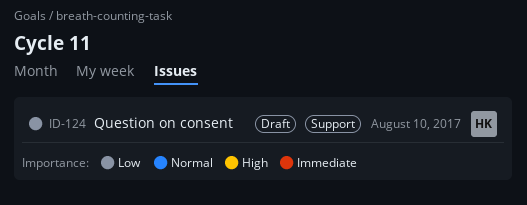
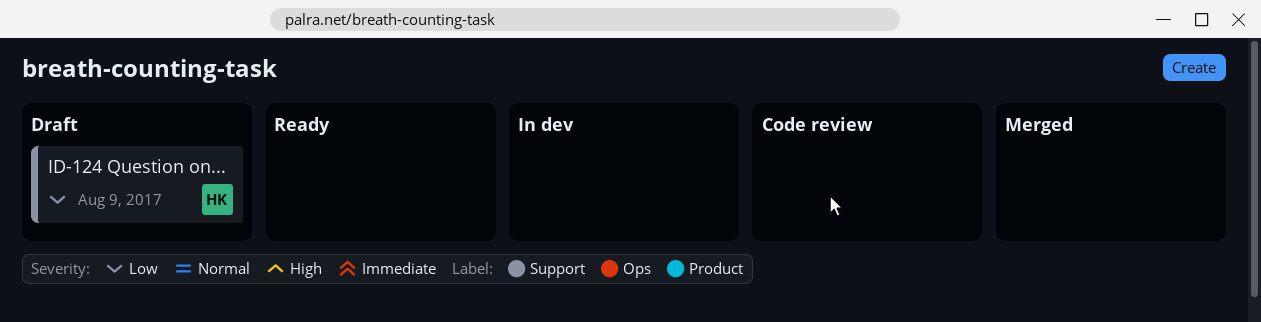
ID-124, due: Aug 10 -> Aug 9

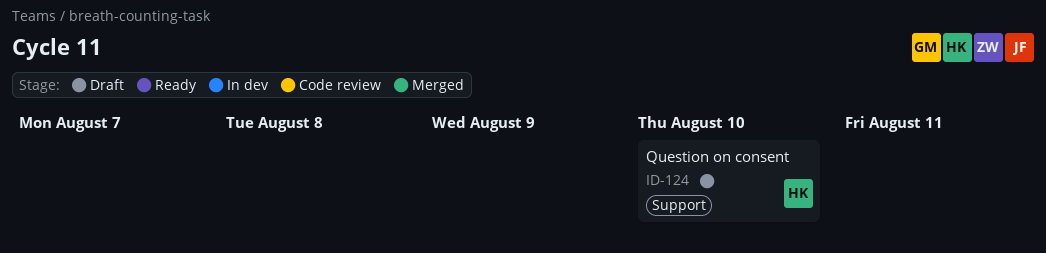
ID-124, due: Aug 9 -> Aug 10

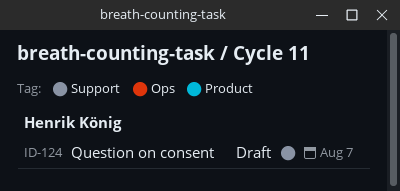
ID-124, due: Aug 10 -> Aug 7

